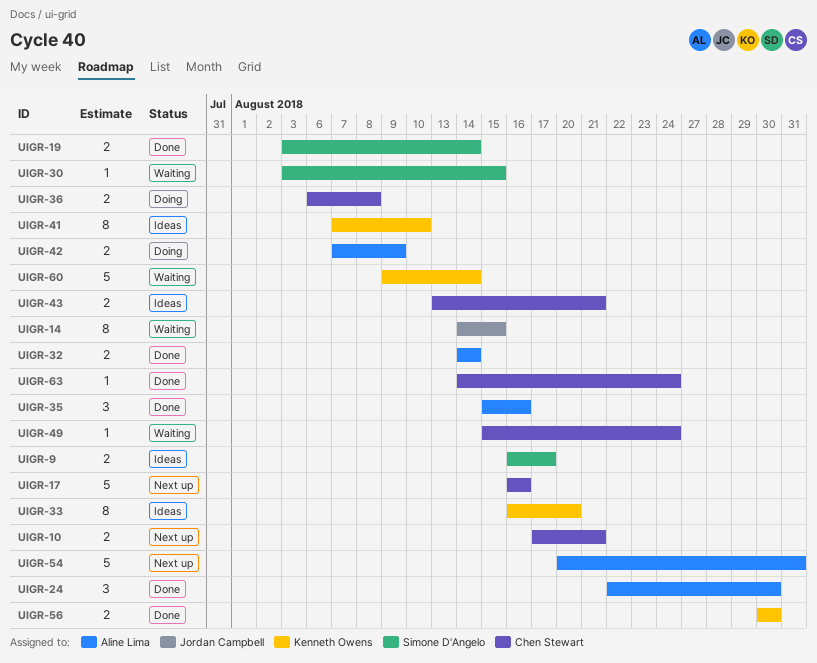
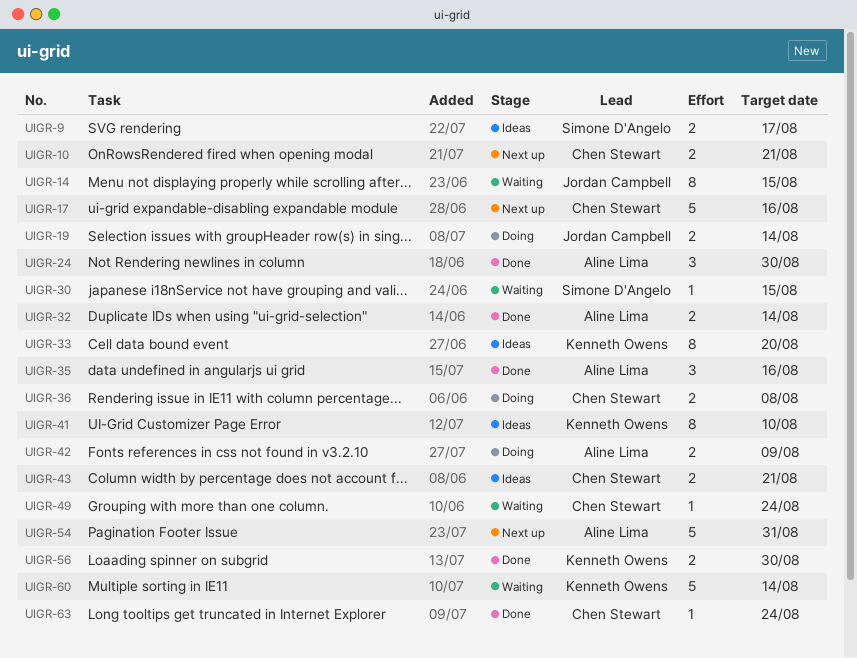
UIGR-19, status: Done -> Doing
UIGR-19, owner: Simone D'Angelo -> Jordan Campbell

